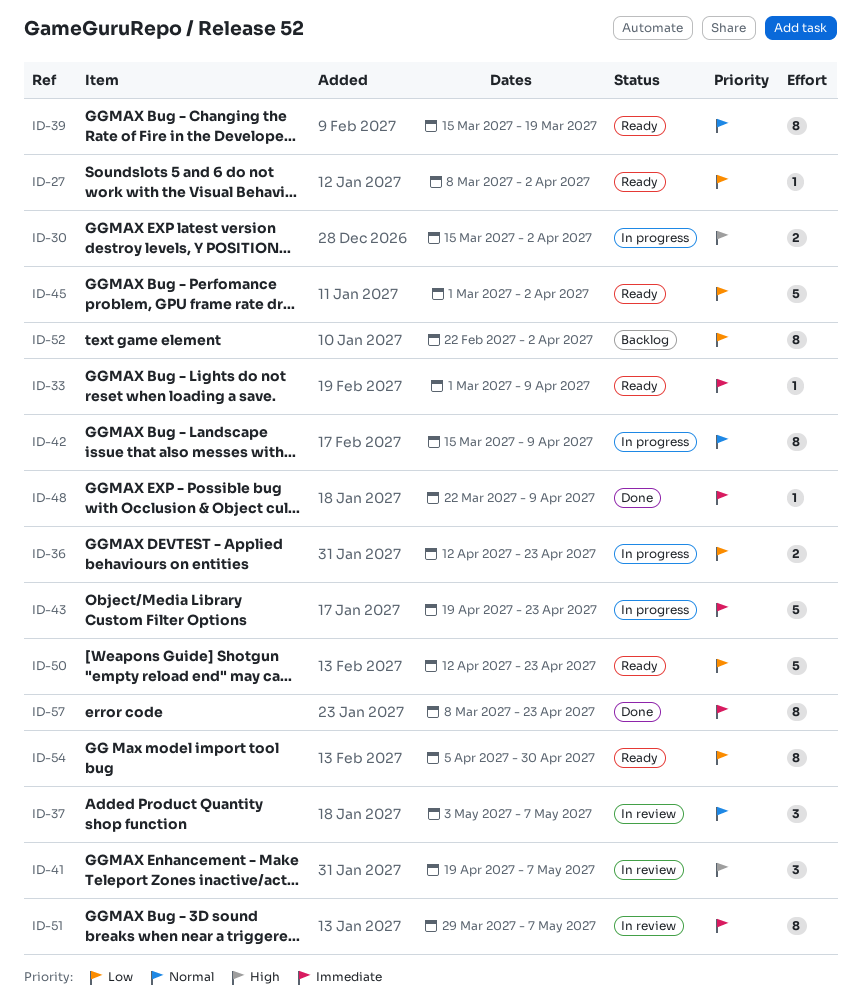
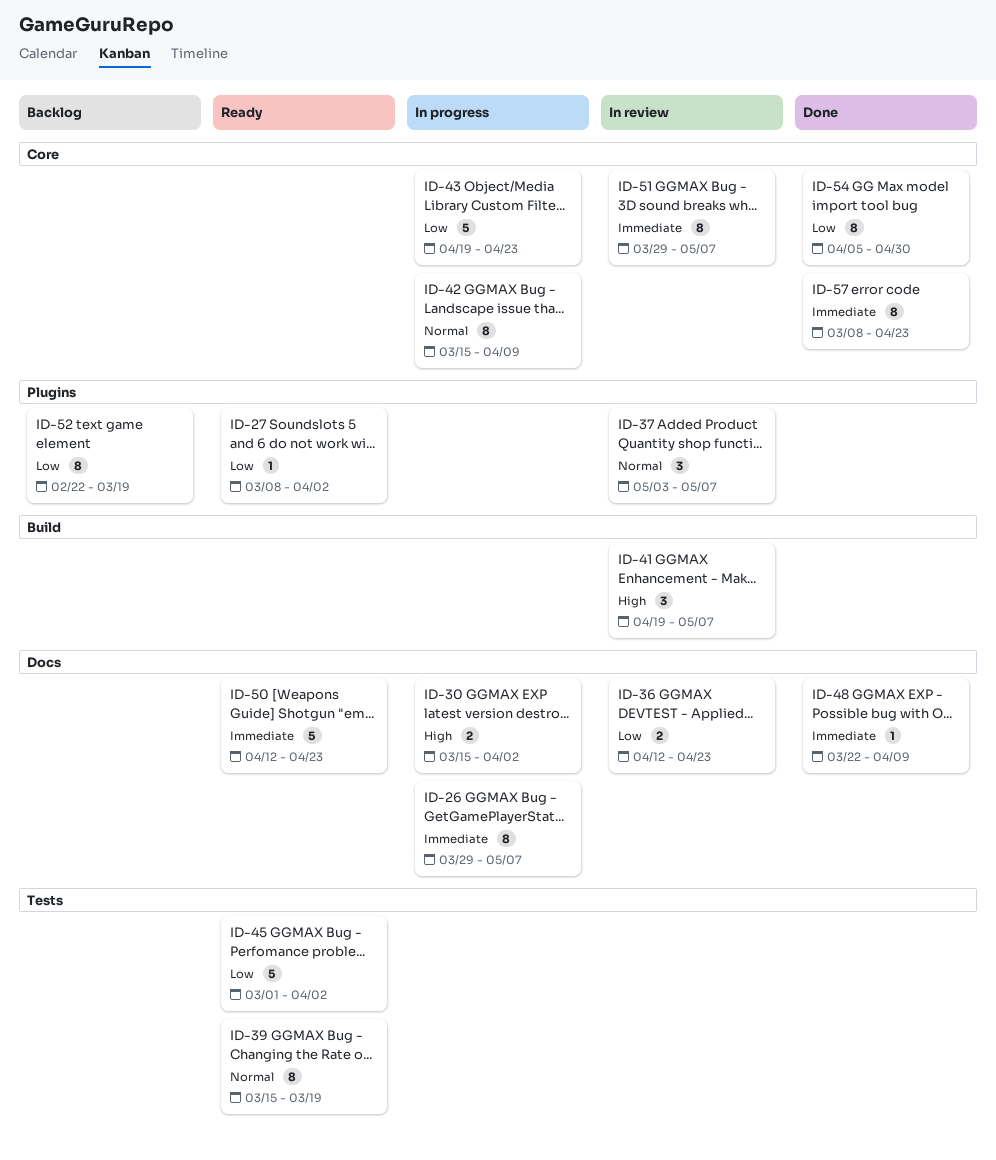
ID-26: none -> present
ID-33: present -> none
ID-36, status: In progress -> In review
ID-43, priority: Immediate -> Low
ID-50, priority: Low -> Immediate
ID-52, due: Apr 2 -> Mar 19
ID-54, status: Ready -> Done

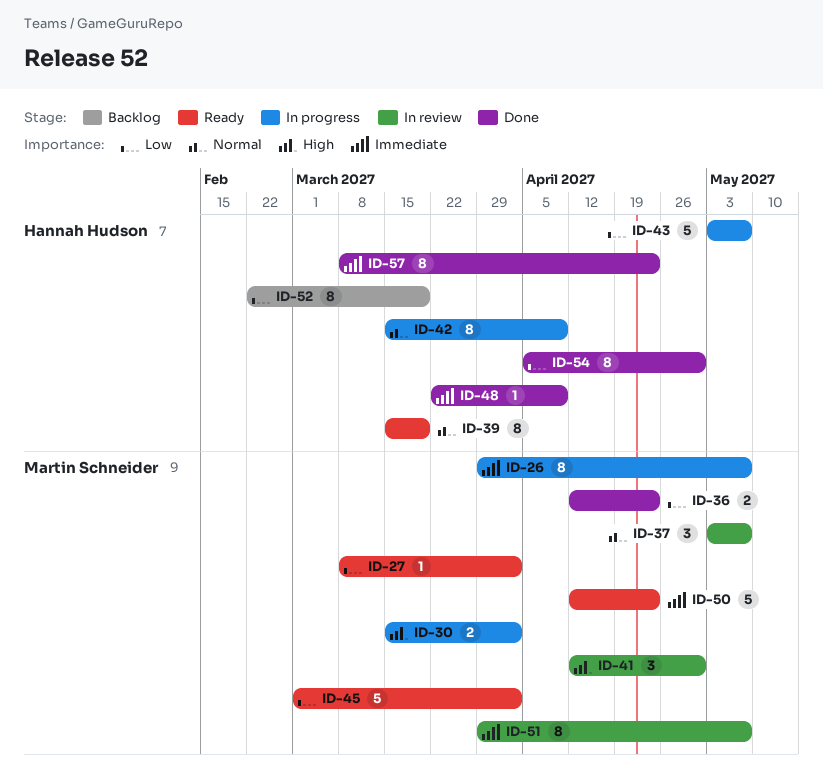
ID-36, status: In review -> Done
ID-41, start: Apr 19 -> Apr 12
ID-41, due: May 7 -> Apr 30
ID-43, start: Apr 19 -> May 3
ID-43, due: Apr 23 -> May 7

